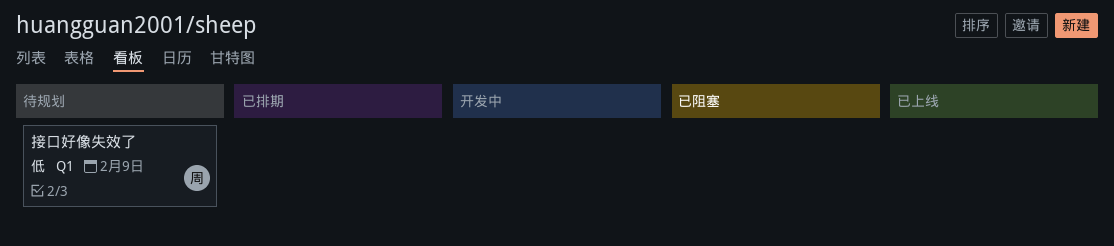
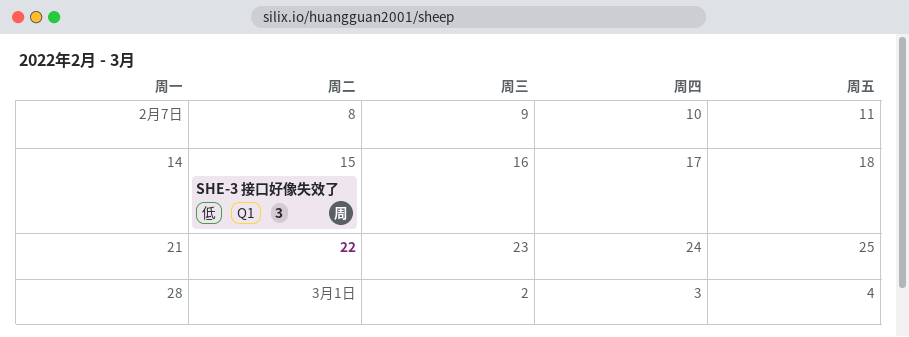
接口好像失效了, due: Feb 9 -> Feb 15

